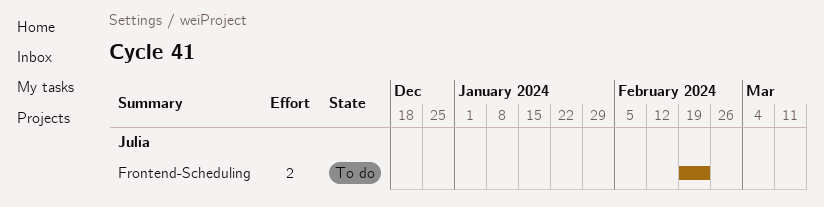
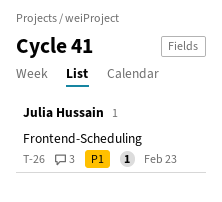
Frontend-Scheduling, estimate: 2 -> 1

